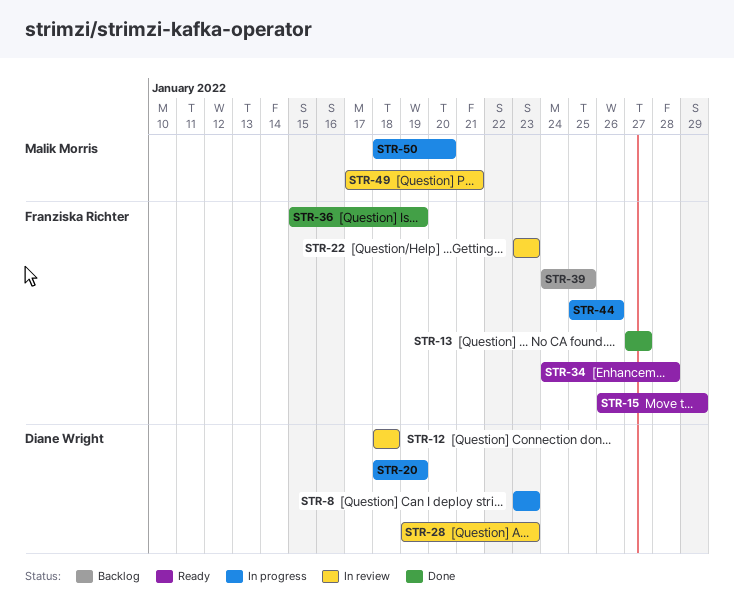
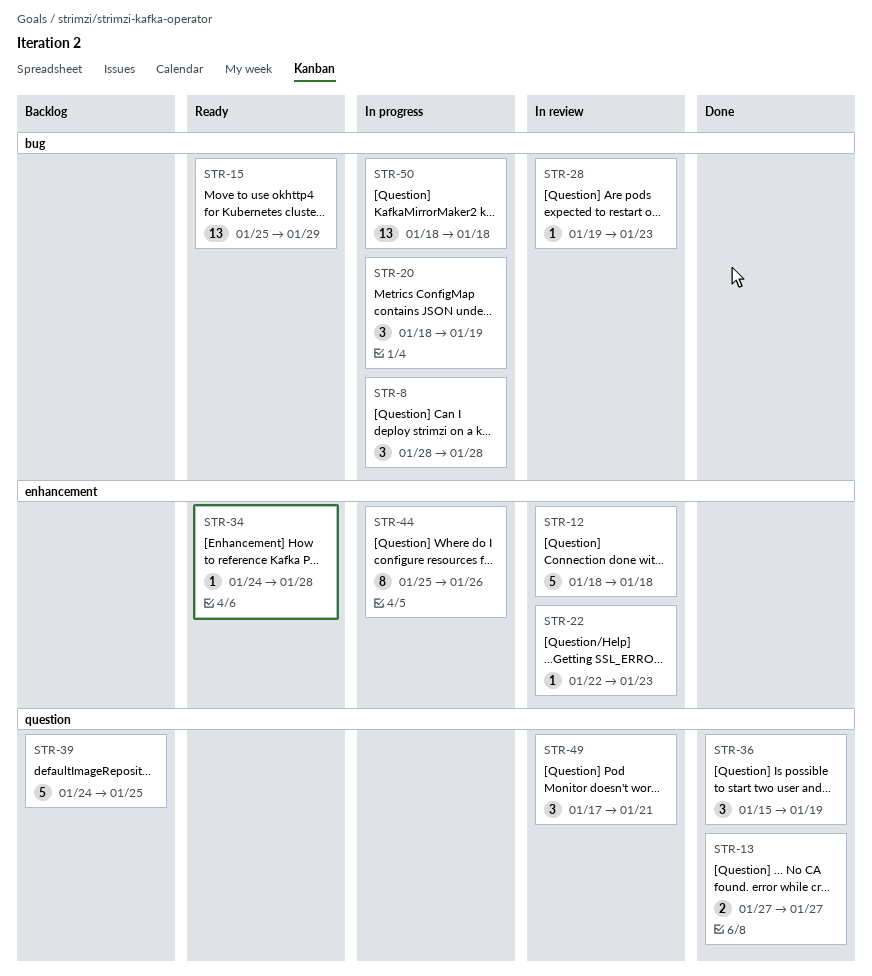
STR-8, start: Jan 23 -> Jan 28
STR-8, due: Jan 23 -> Jan 28
STR-15, start: Jan 26 -> Jan 25
STR-22, start: Jan 23 -> Jan 22
STR-50, due: Jan 20 -> Jan 18

